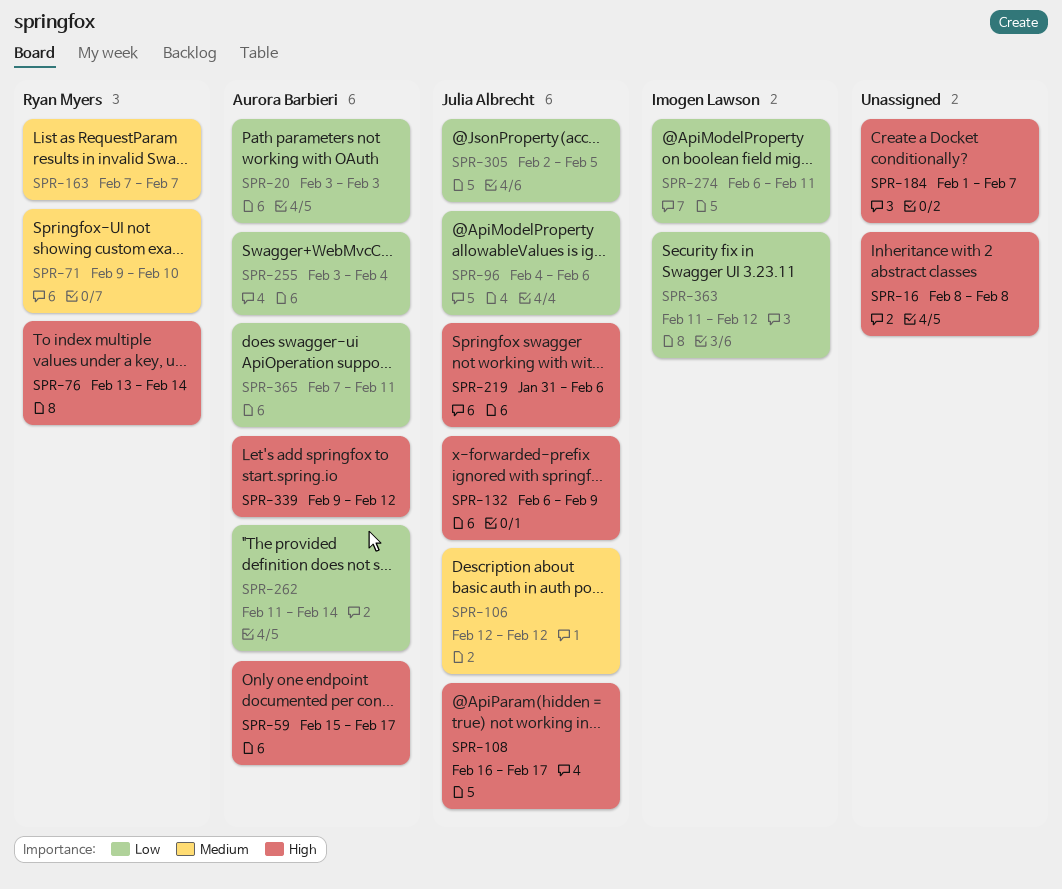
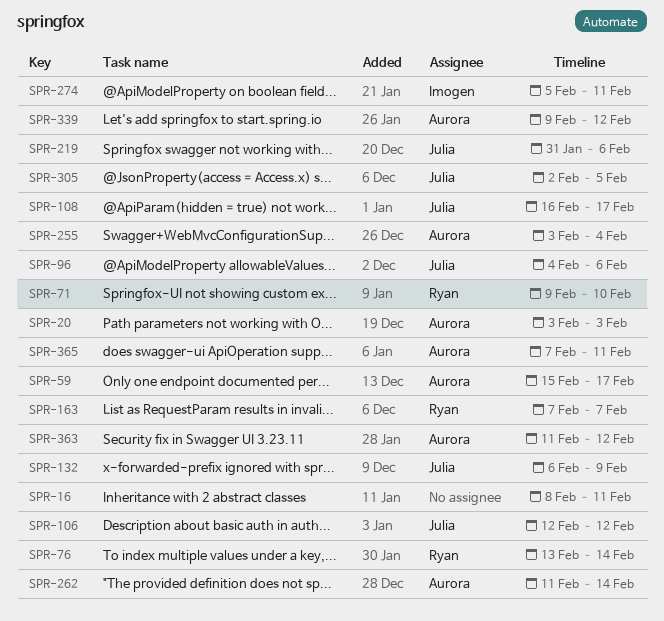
SPR-16, due: Feb 8 -> Feb 11
SPR-184: present -> none
SPR-274, start: Feb 6 -> Feb 5
SPR-363, owner: Imogen Lawson -> Aurora Barbieri

